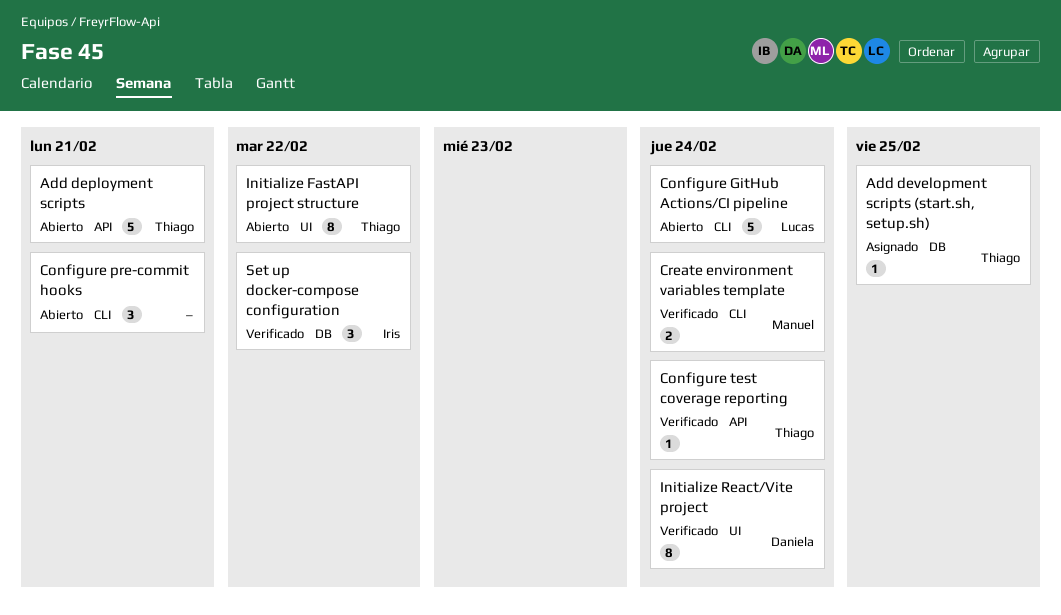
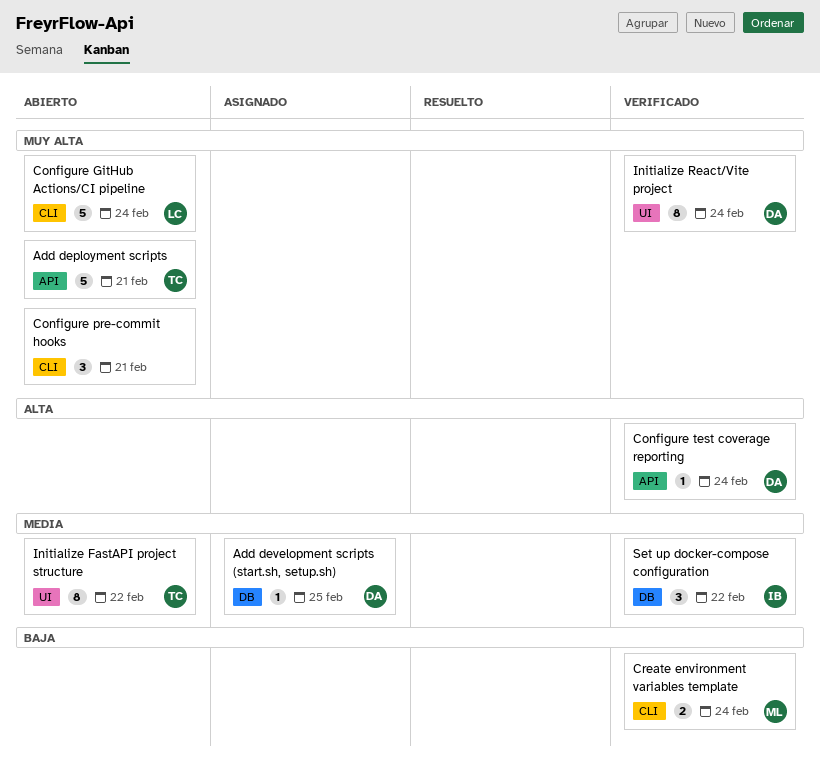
Add development scripts (start.sh, setup.sh), owner: Thiago -> Daniela
Configure test coverage reporting, owner: Thiago -> Daniela

